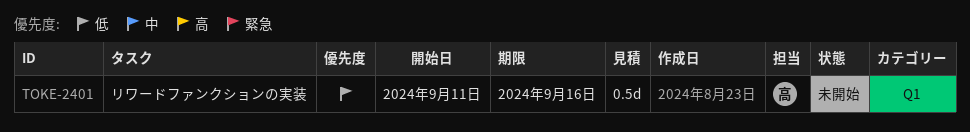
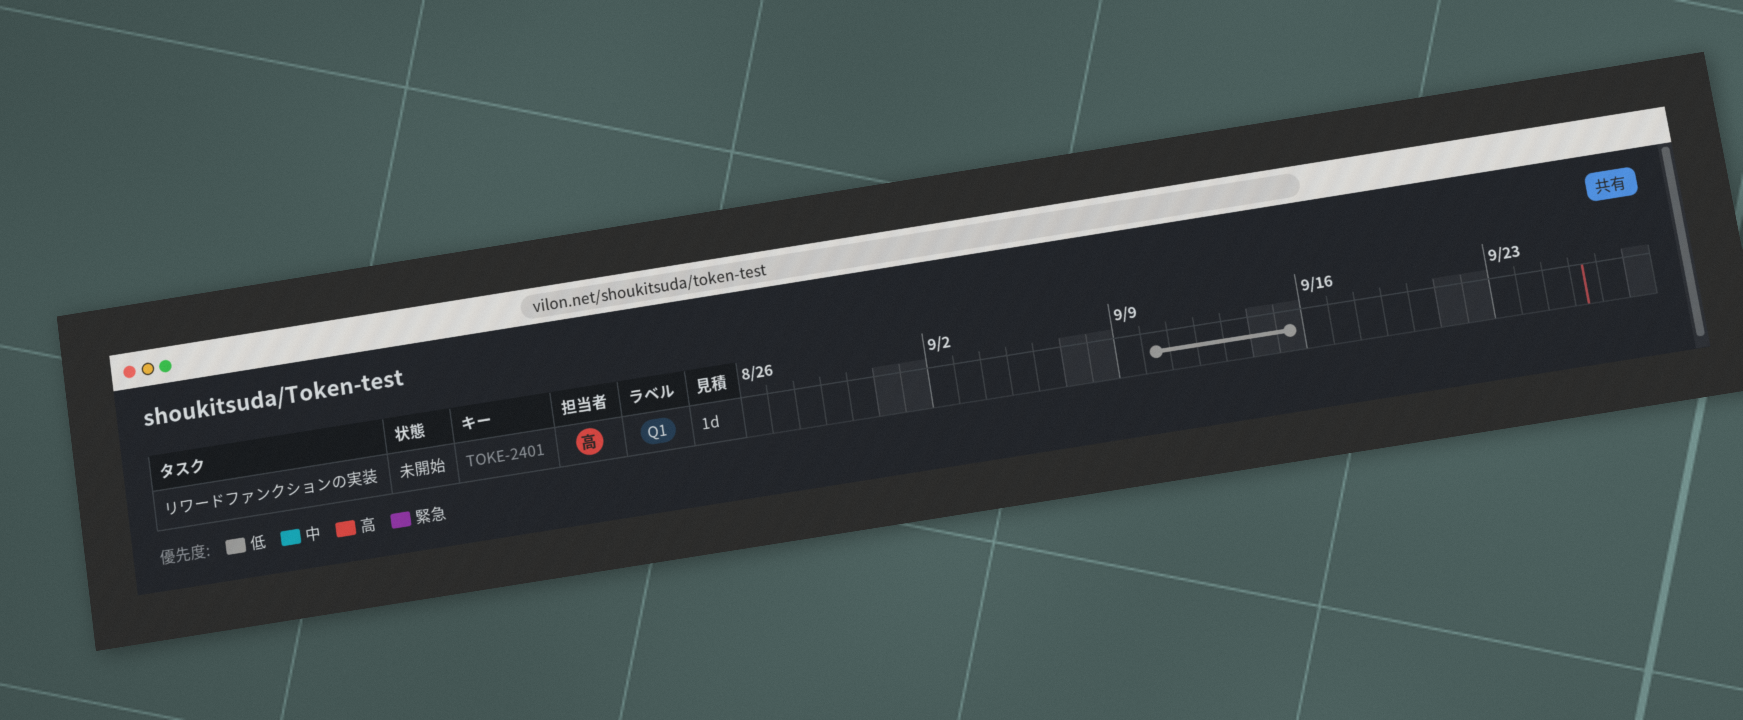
TOKE-2401, estimate: 0.5d -> 1d
TOKE-2401, start: Sep 11 -> Sep 10
TOKE-2401, due: Sep 16 -> Sep 15

